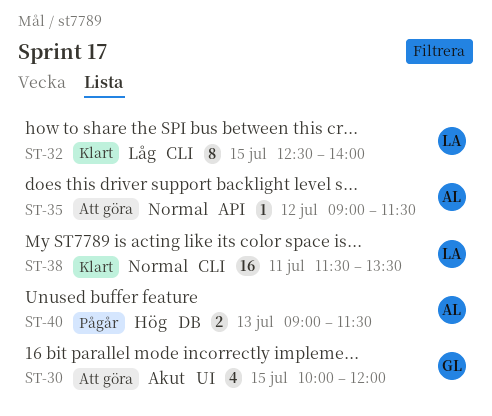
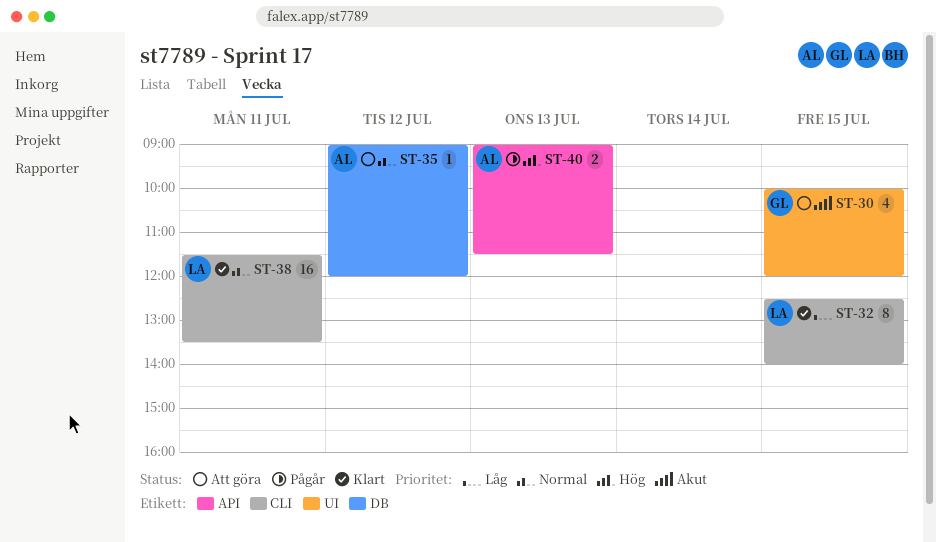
ST-35, label: API -> DB
ST-35, ends: 11:30 -> 12:00
ST-40, label: DB -> API

